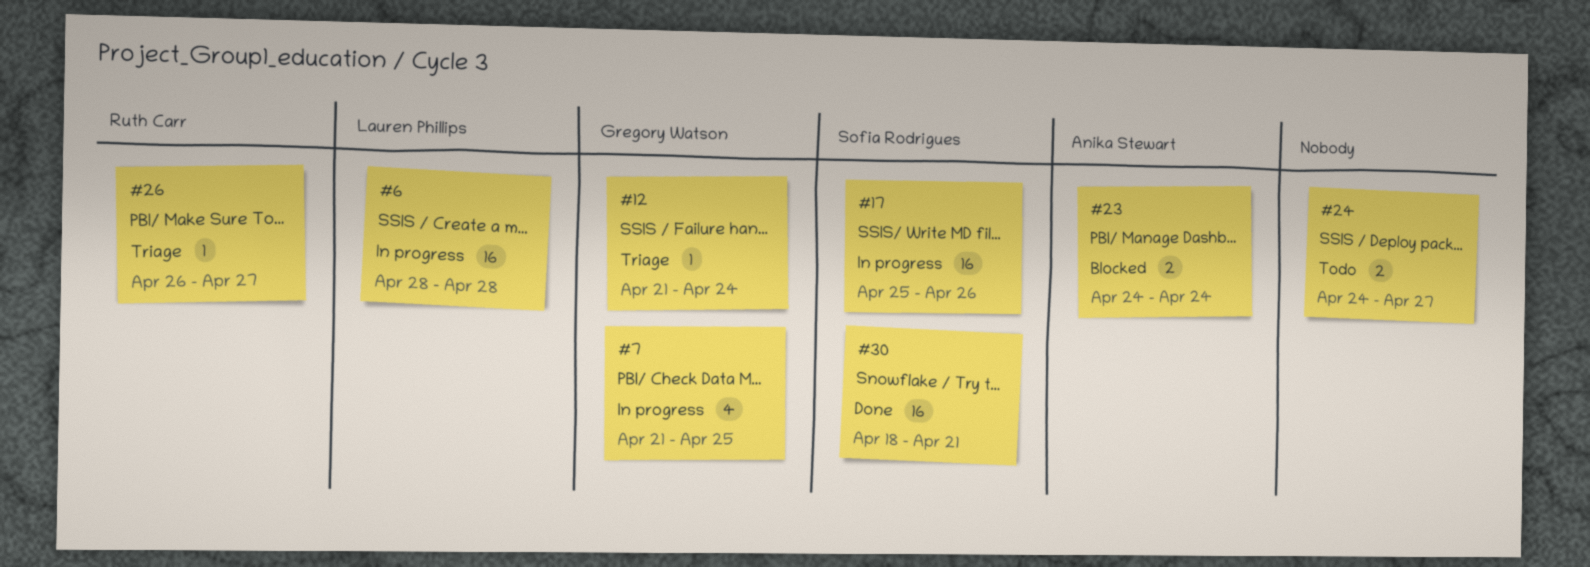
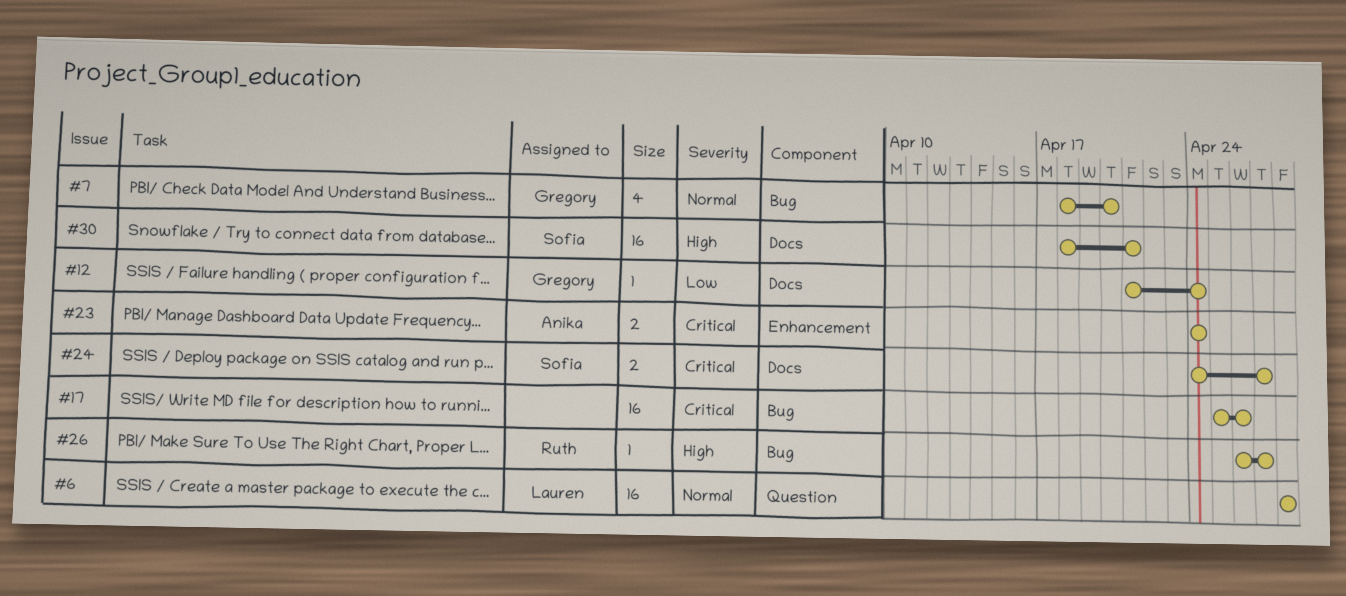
#7, start: Apr 21 -> Apr 18
#7, due: Apr 25 -> Apr 20
#17, owner: Sofia Rodrigues -> none
#24, owner: none -> Sofia Rodrigues

